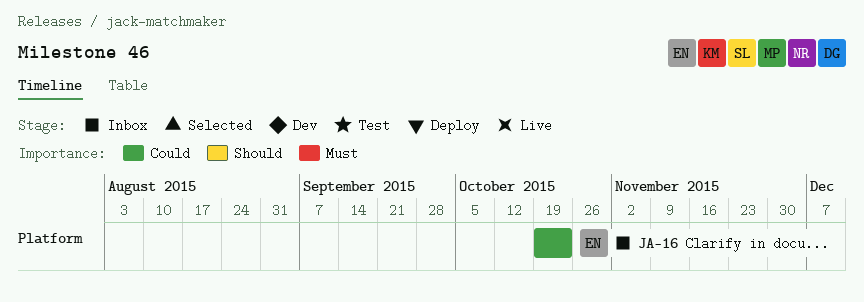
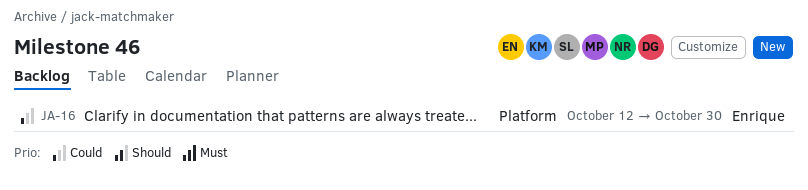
JA-16, start: Oct 19 -> Oct 12
JA-16, due: Oct 23 -> Oct 30

